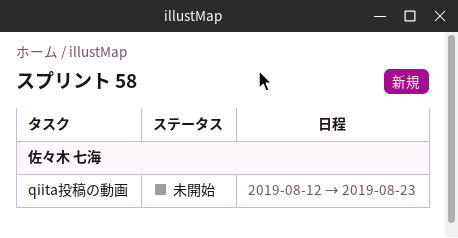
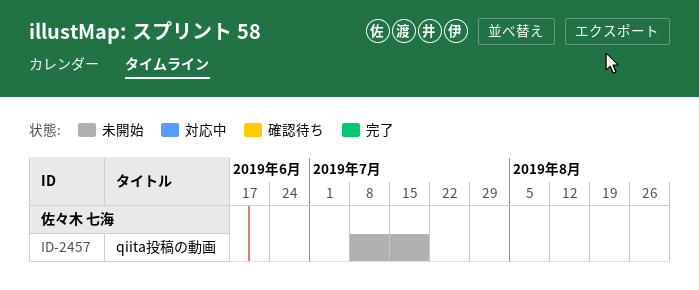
qiita投稿の動画, start: Aug 12 -> Jul 8
qiita投稿の動画, due: Aug 23 -> Jul 19

